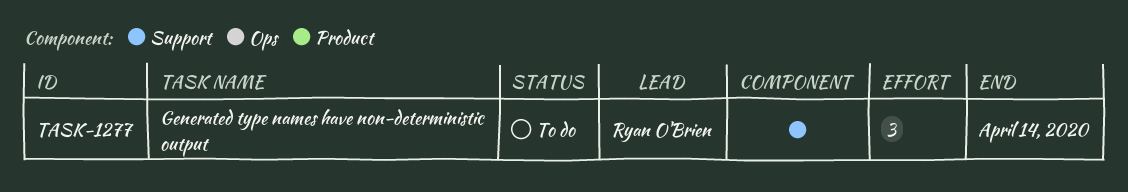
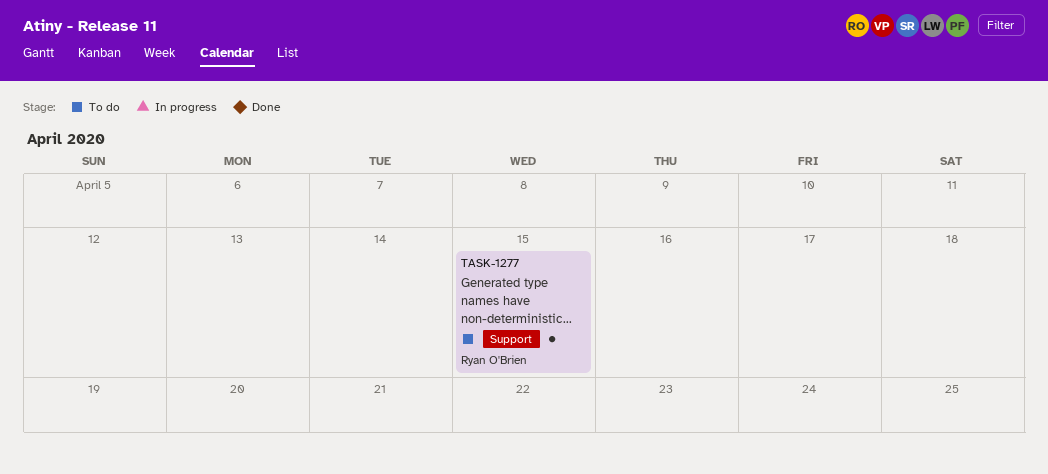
TASK-1277, estimate: 3 -> 1
TASK-1277, due: Apr 14 -> Apr 15

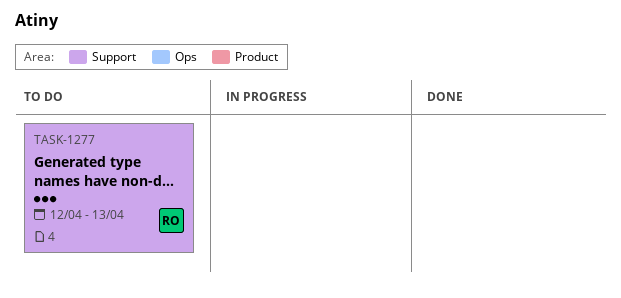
TASK-1277, estimate: 1 -> 3
TASK-1277, due: Apr 15 -> Apr 13

